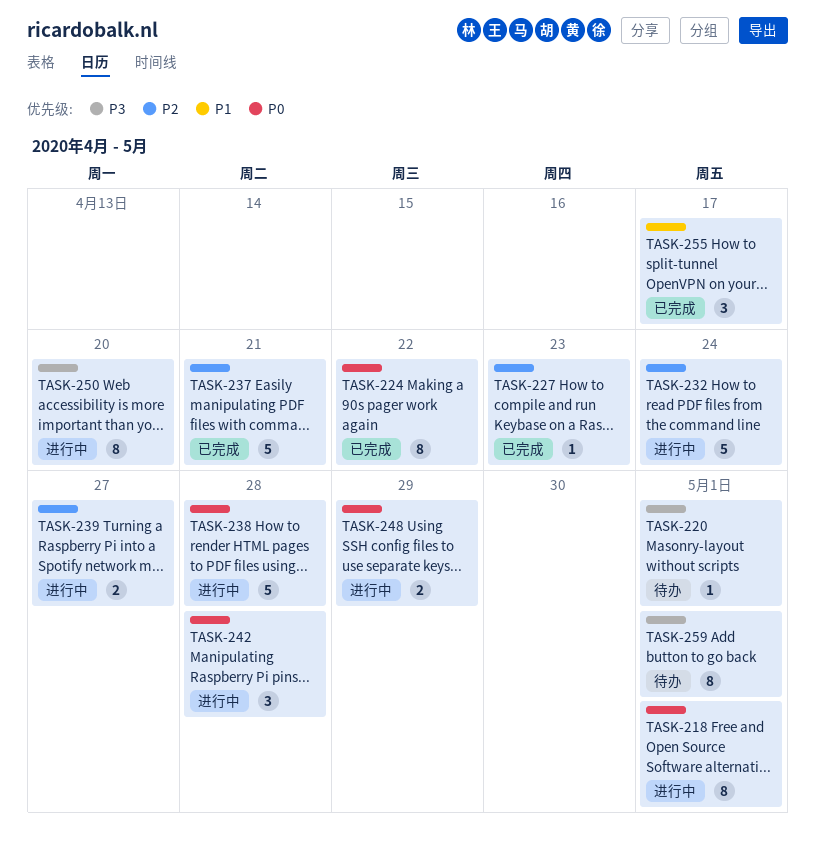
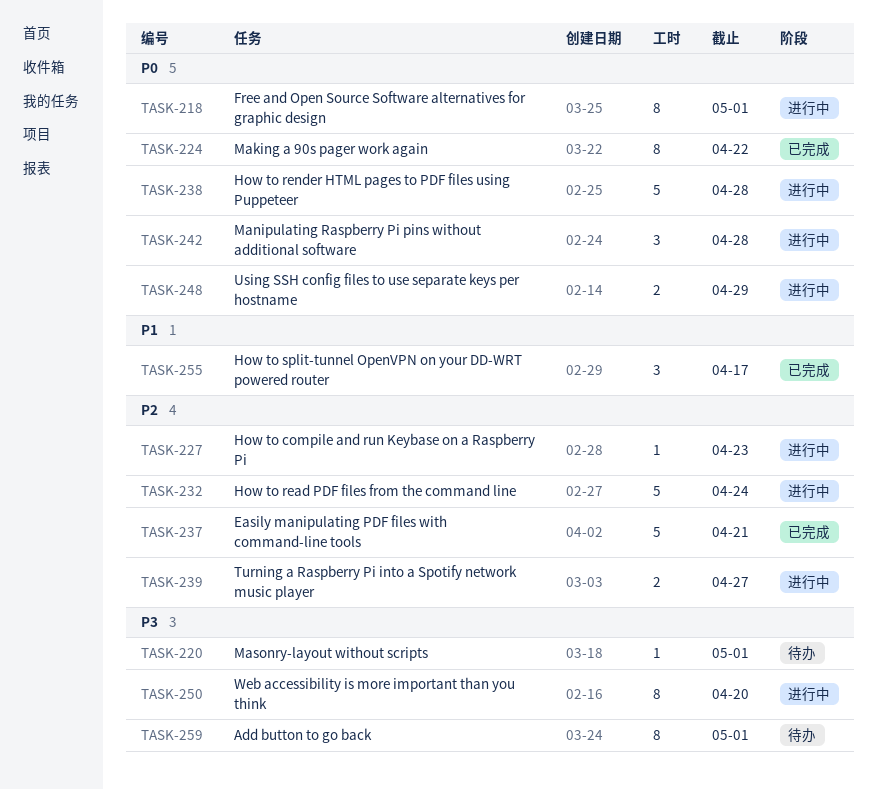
TASK-227, status: 已完成 -> 进行中

